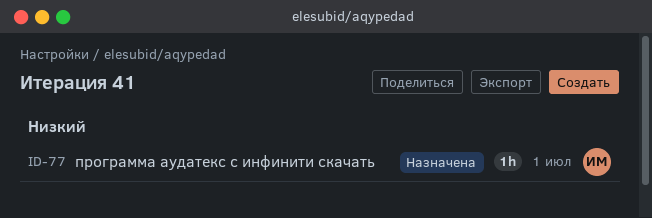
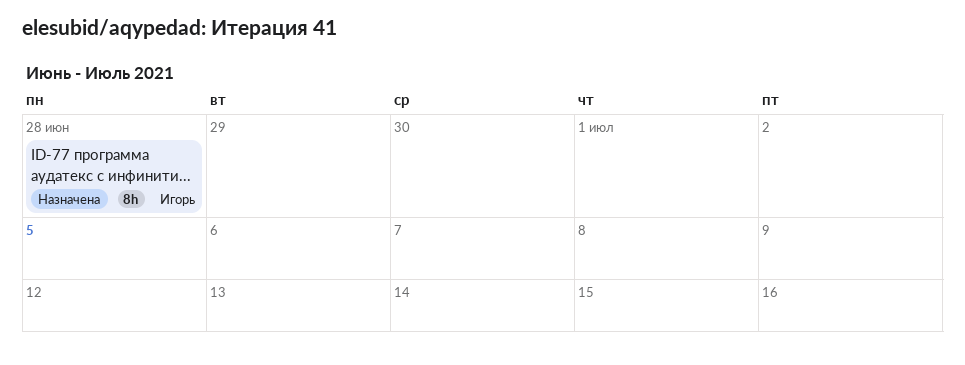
ID-77, estimate: 1h -> 8h
ID-77, due: Jul 1 -> Jun 28

